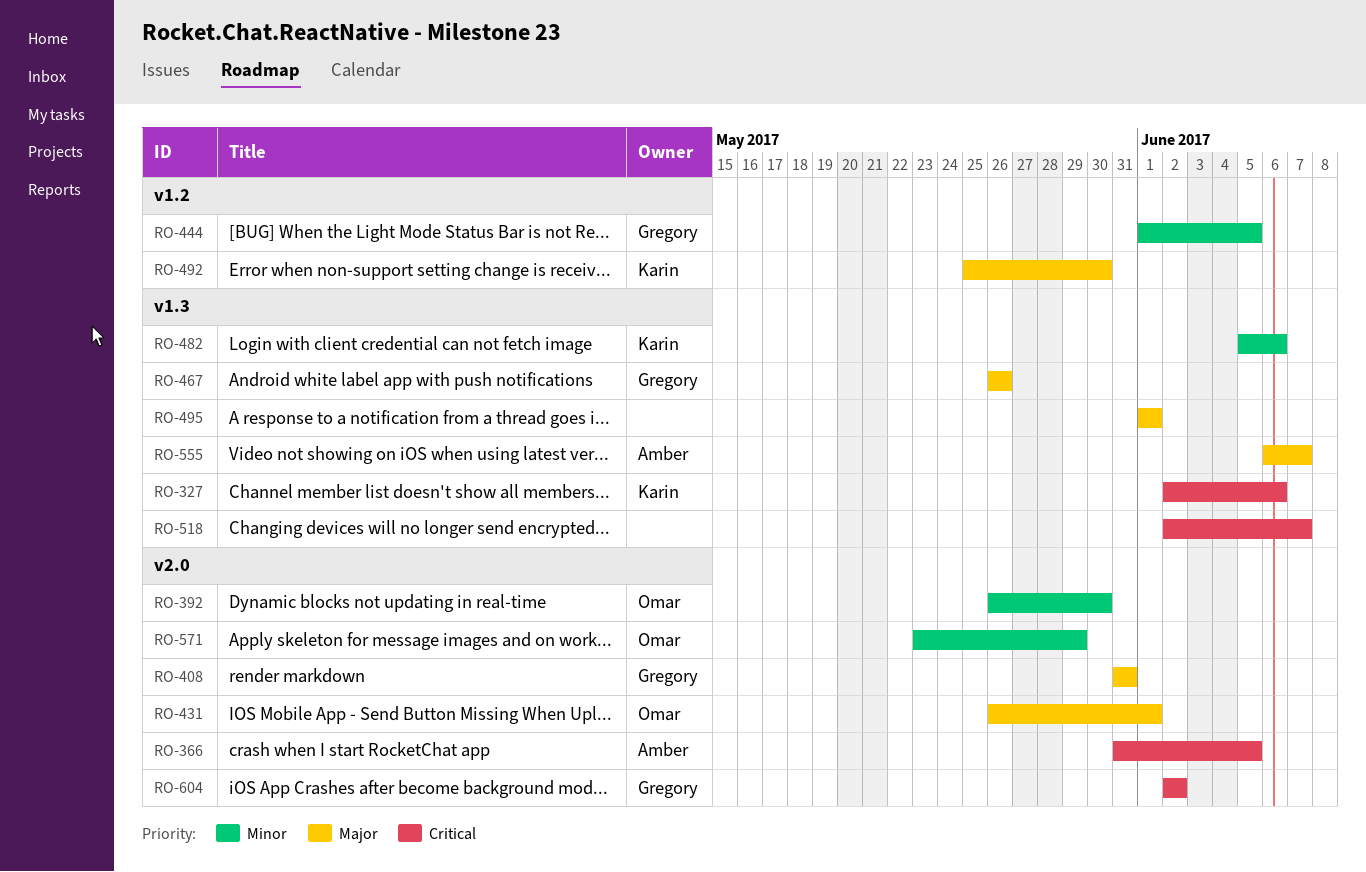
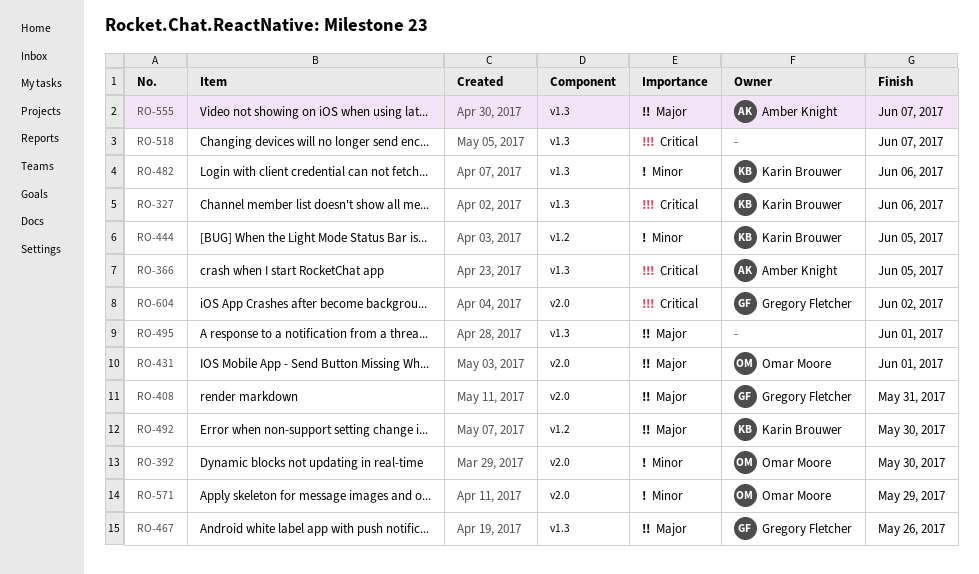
RO-366, label: v2.0 -> v1.3
RO-444, owner: Gregory Fletcher -> Karin Brouwer

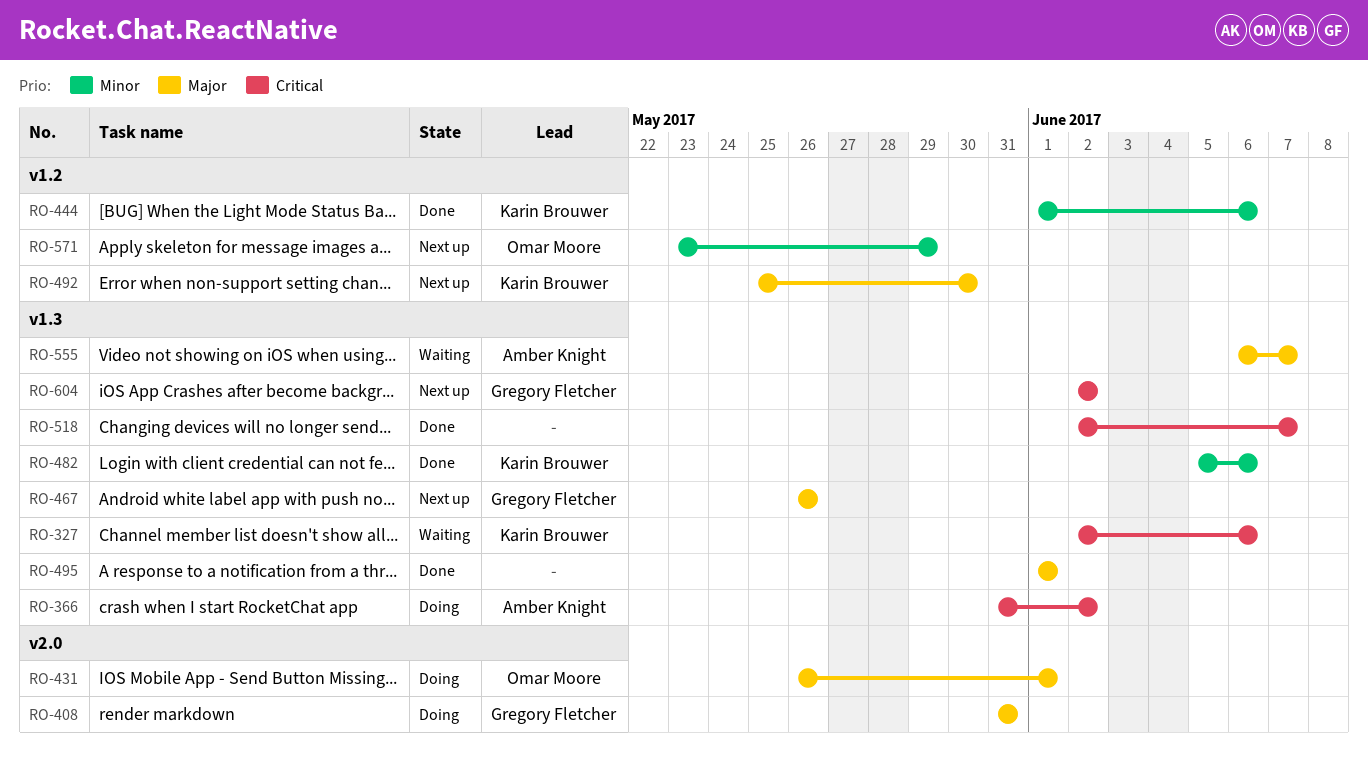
RO-366, due: Jun 5 -> Jun 2
RO-392: present -> none
RO-444, due: Jun 5 -> Jun 6
RO-571, label: v2.0 -> v1.2
RO-604, label: v2.0 -> v1.3

